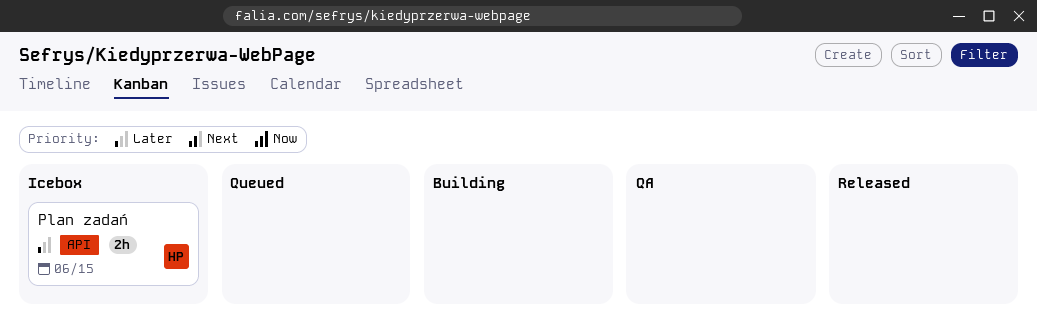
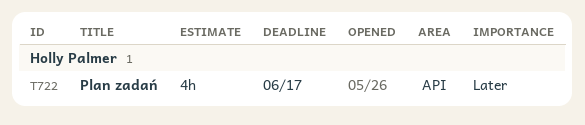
Plan zadań, estimate: 2h -> 4h
Plan zadań, due: Jun 15 -> Jun 17

